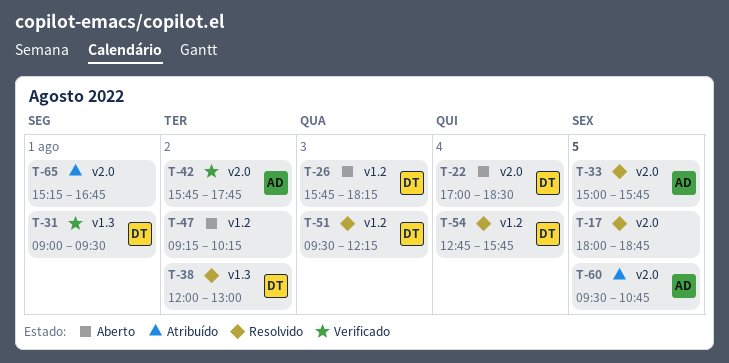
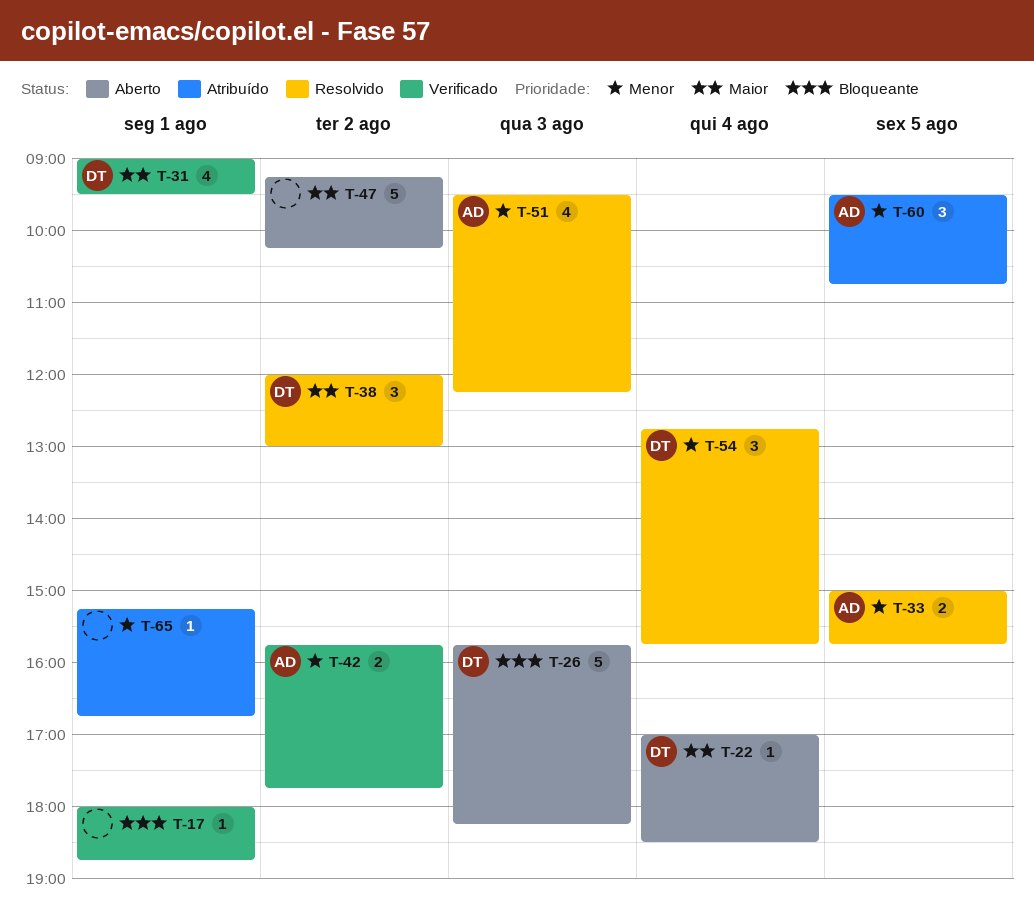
T-17, status: Resolvido -> Verificado
T-17, day: Aug 5 -> Aug 1
T-51, owner: DT -> AD

